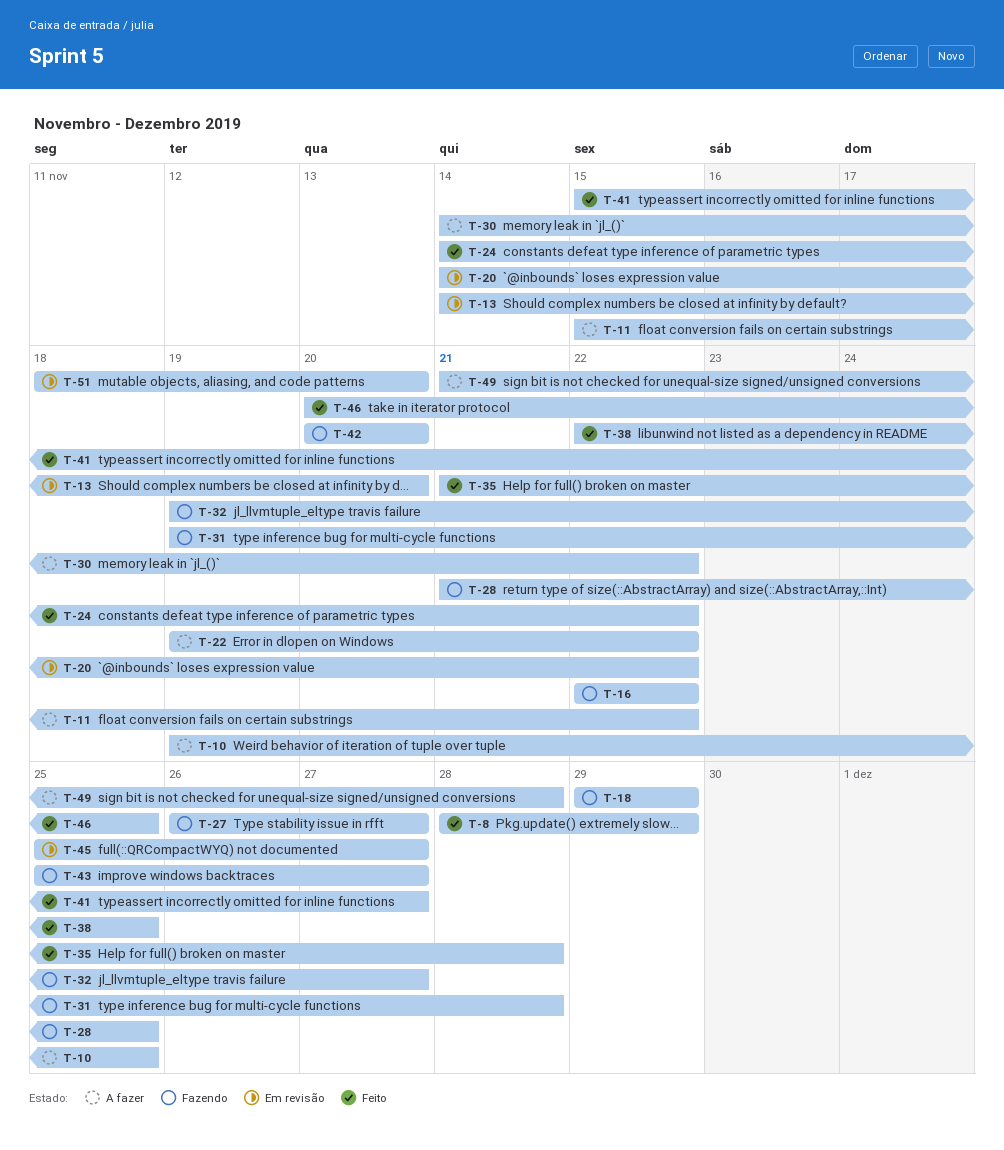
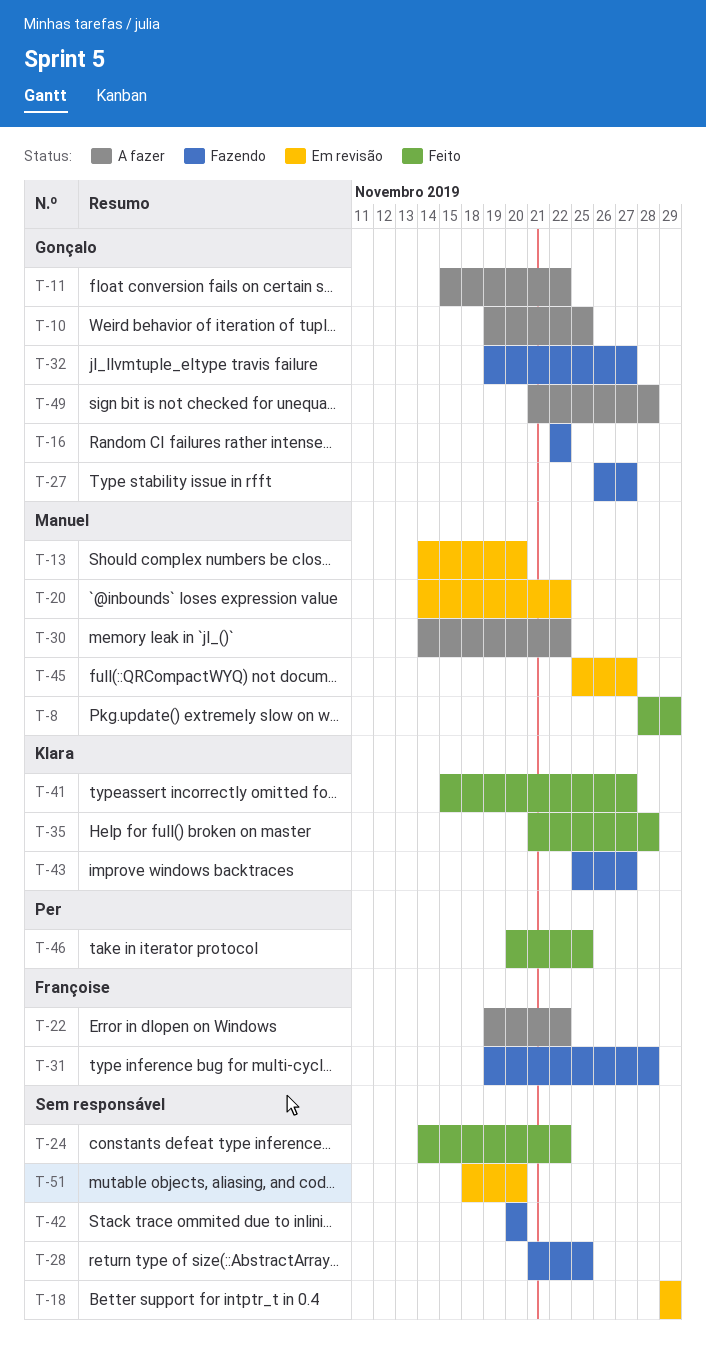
T-18, status: Fazendo -> Em revisão
T-38: present -> none

